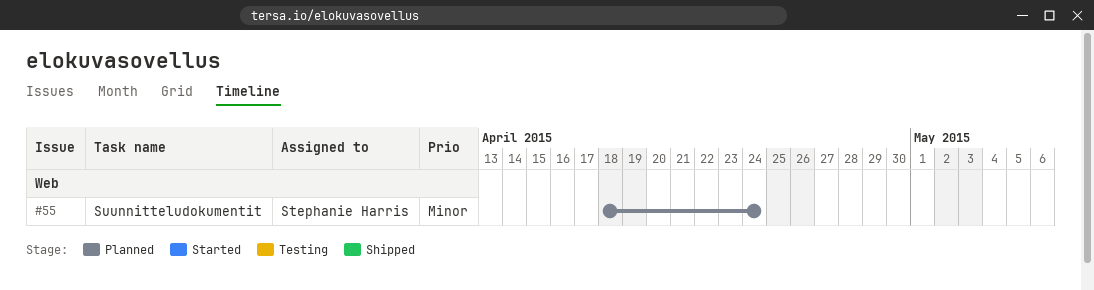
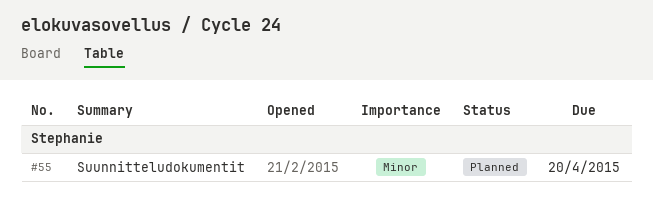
#55, due: Apr 24 -> Apr 20

